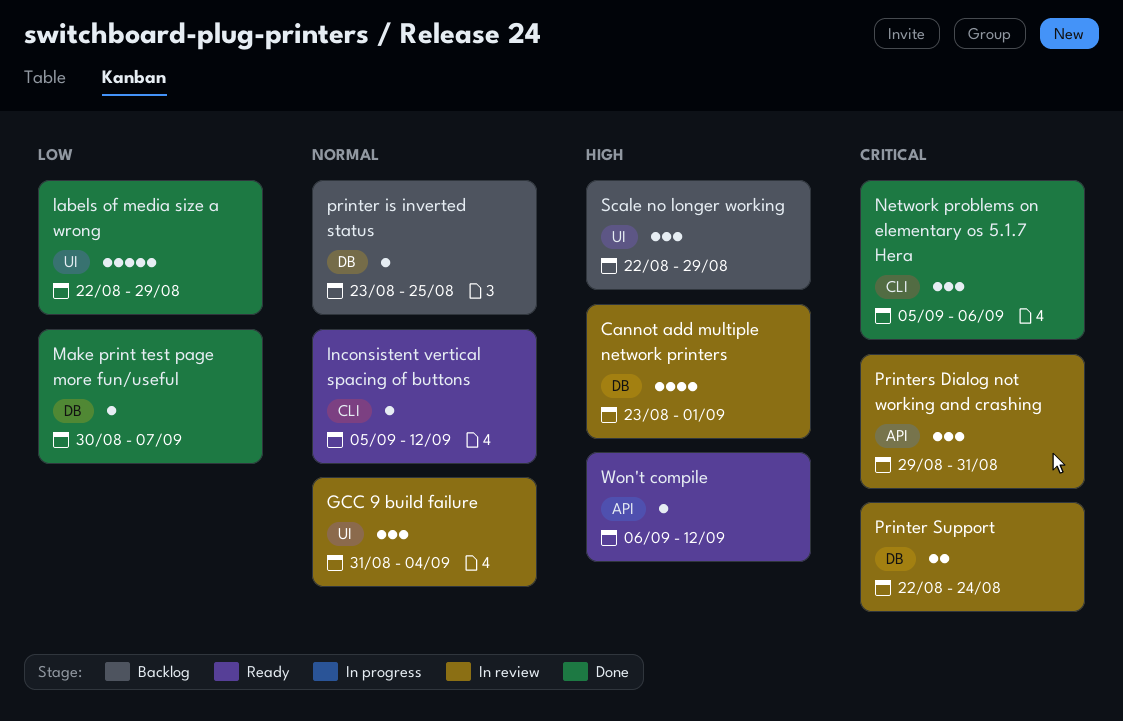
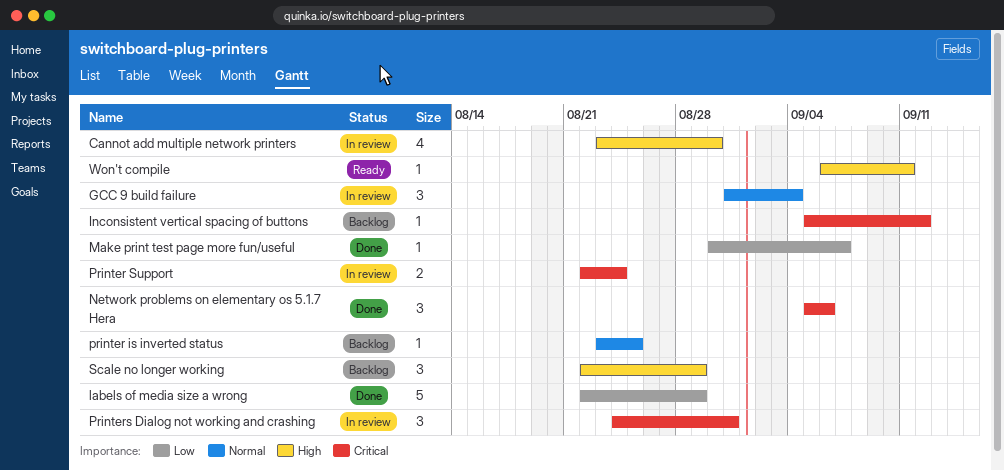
Cannot add multiple network printers, due: Sep 1 -> Aug 30
Inconsistent vertical spacing of buttons, status: Ready -> Backlog
Inconsistent vertical spacing of buttons, priority: Normal -> Critical
Printers Dialog not working and crashing, start: Aug 29 -> Aug 24
Won't compile, due: Sep 12 -> Sep 11

